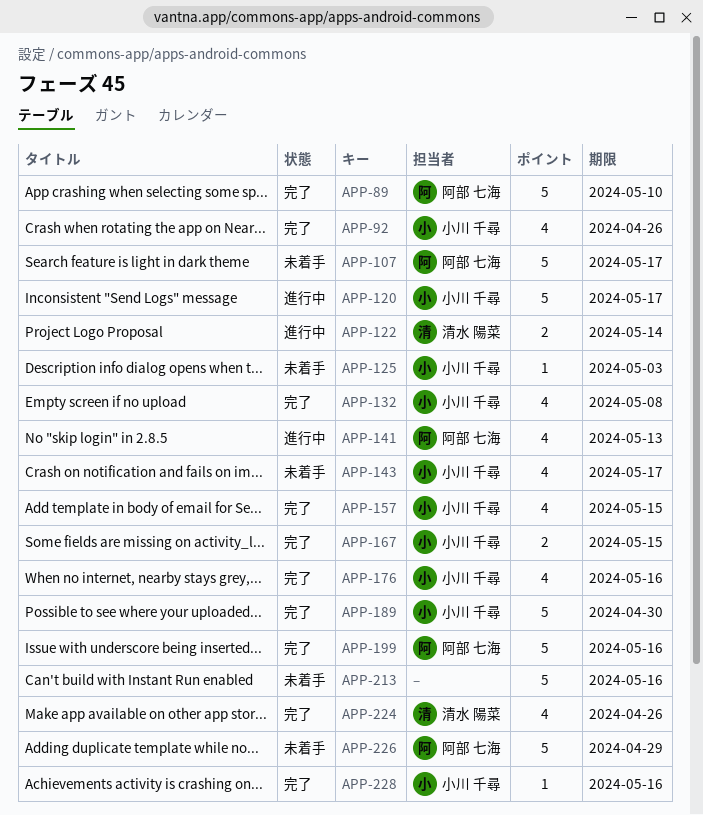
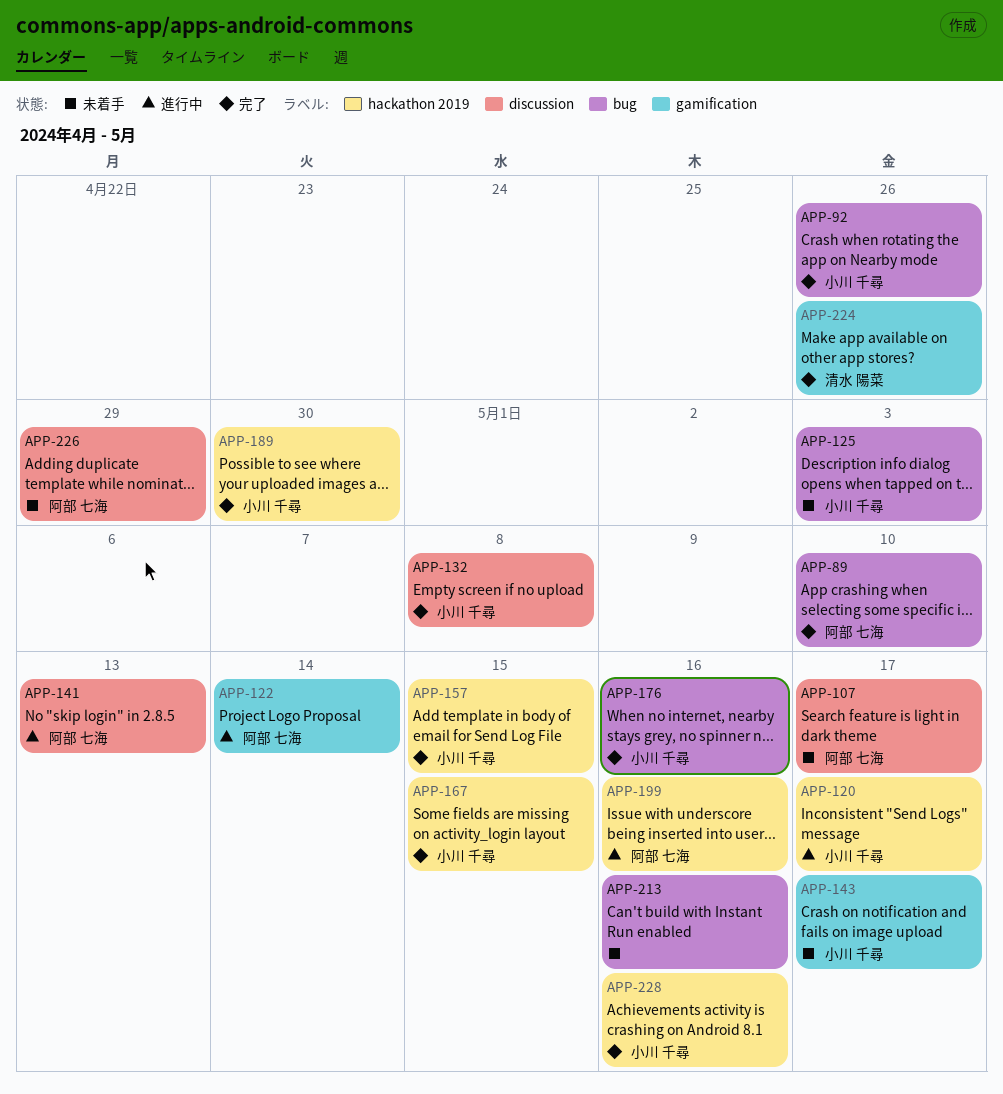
APP-122, owner: 清水 陽菜 -> 阿部 七海
APP-199, status: 完了 -> 進行中

